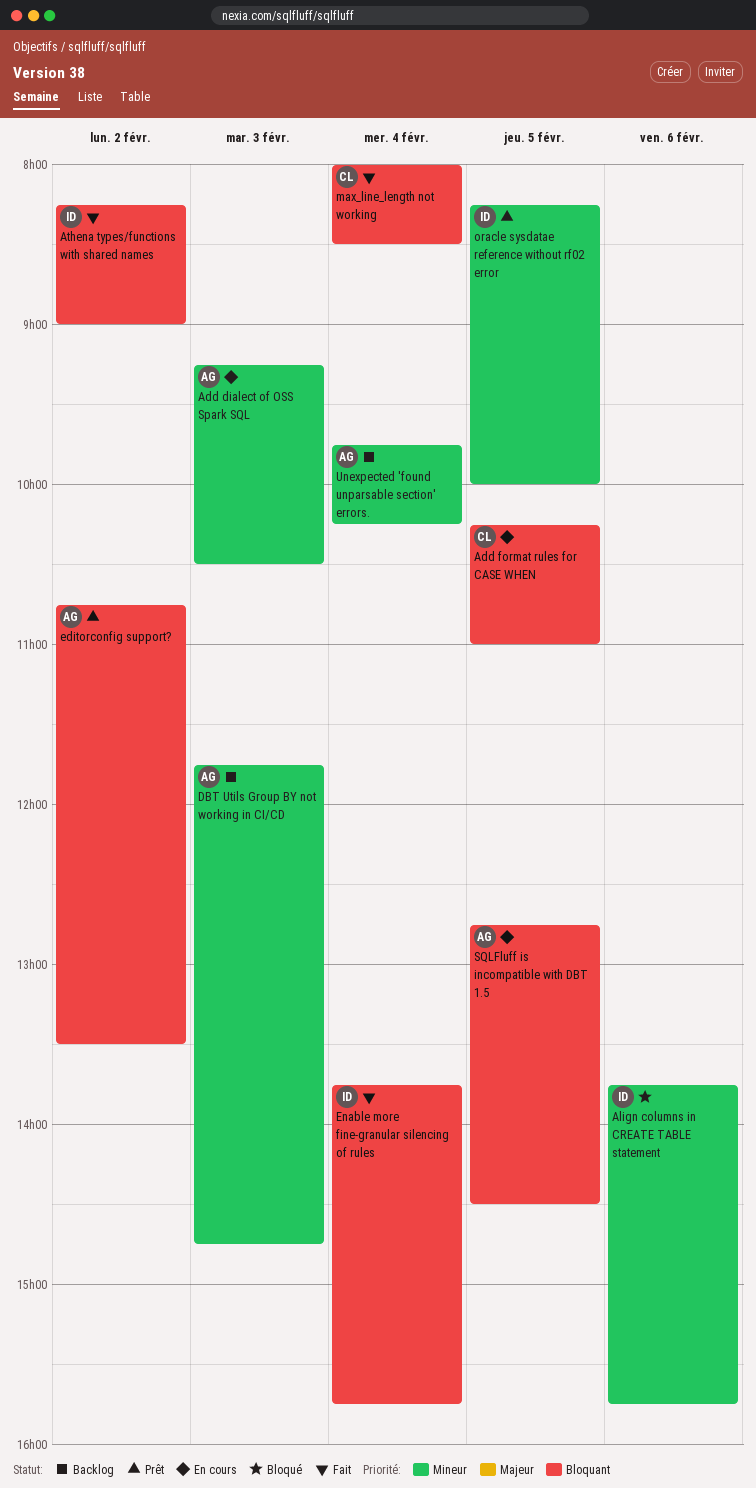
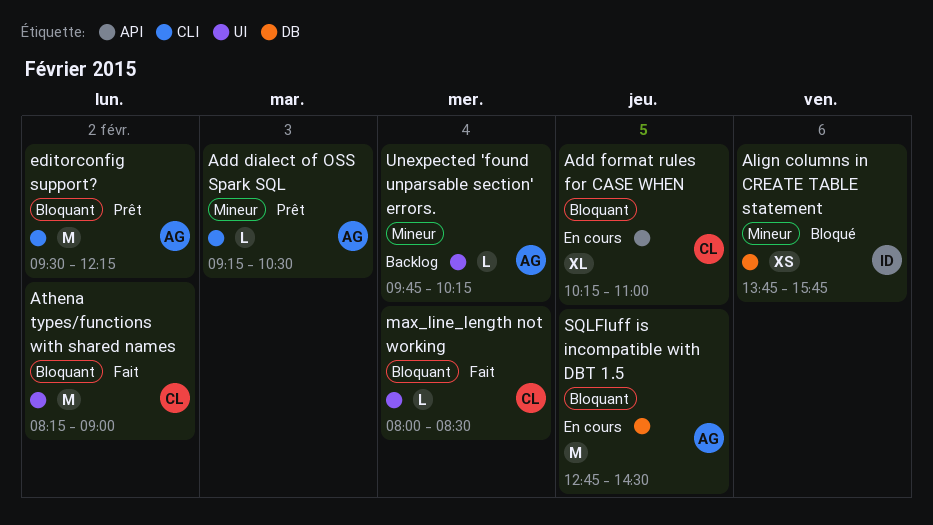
Add dialect of OSS Spark SQL, status: En cours -> Prêt
Athena types/functions with shared names, owner: ID -> CL
DBT Utils Group BY not working in CI/CD: present -> none
editorconfig support?, begins: 10:45 -> 09:30
editorconfig support?, ends: 13:30 -> 12:15
Enable more fine-granular silencing of rules: present -> none
oracle sysdatae reference without rf02 error: present -> none

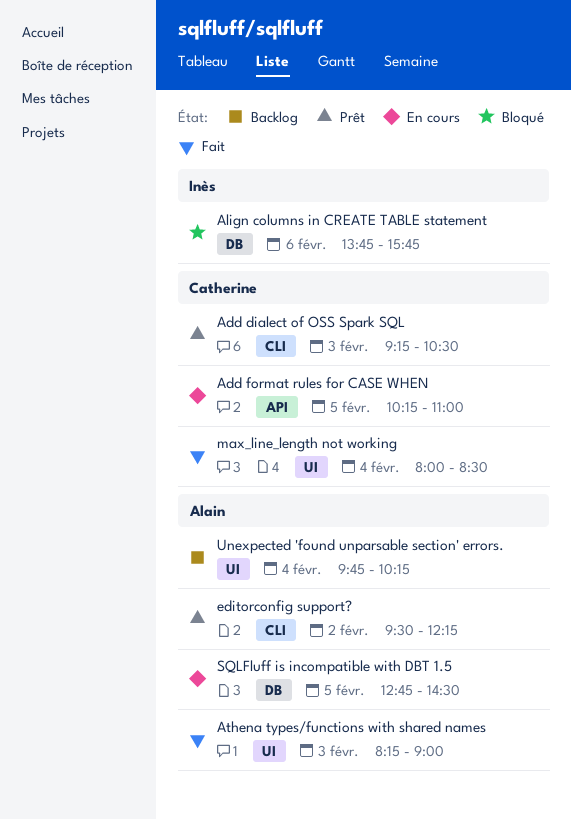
Add dialect of OSS Spark SQL, owner: Alain -> Catherine
Athena types/functions with shared names, owner: Catherine -> Alain
Athena types/functions with shared names, day: Feb 2 -> Feb 3

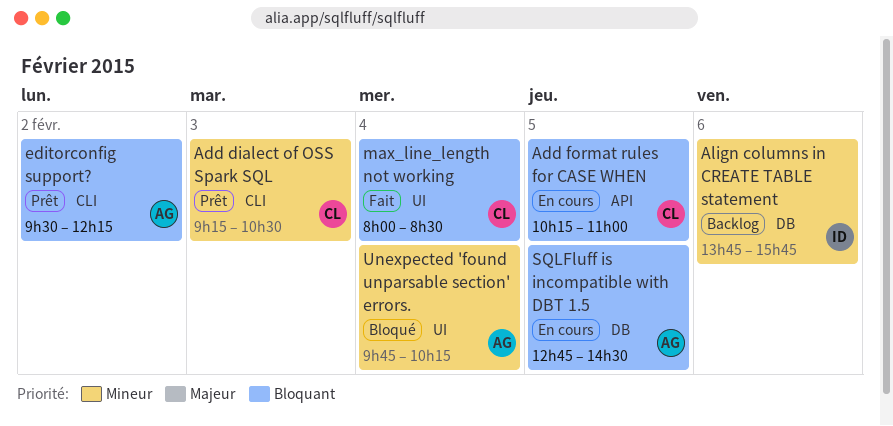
Align columns in CREATE TABLE statement, status: Bloqué -> Backlog
Athena types/functions with shared names: present -> none
Unexpected 'found unparsable section' errors., status: Backlog -> Bloqué

